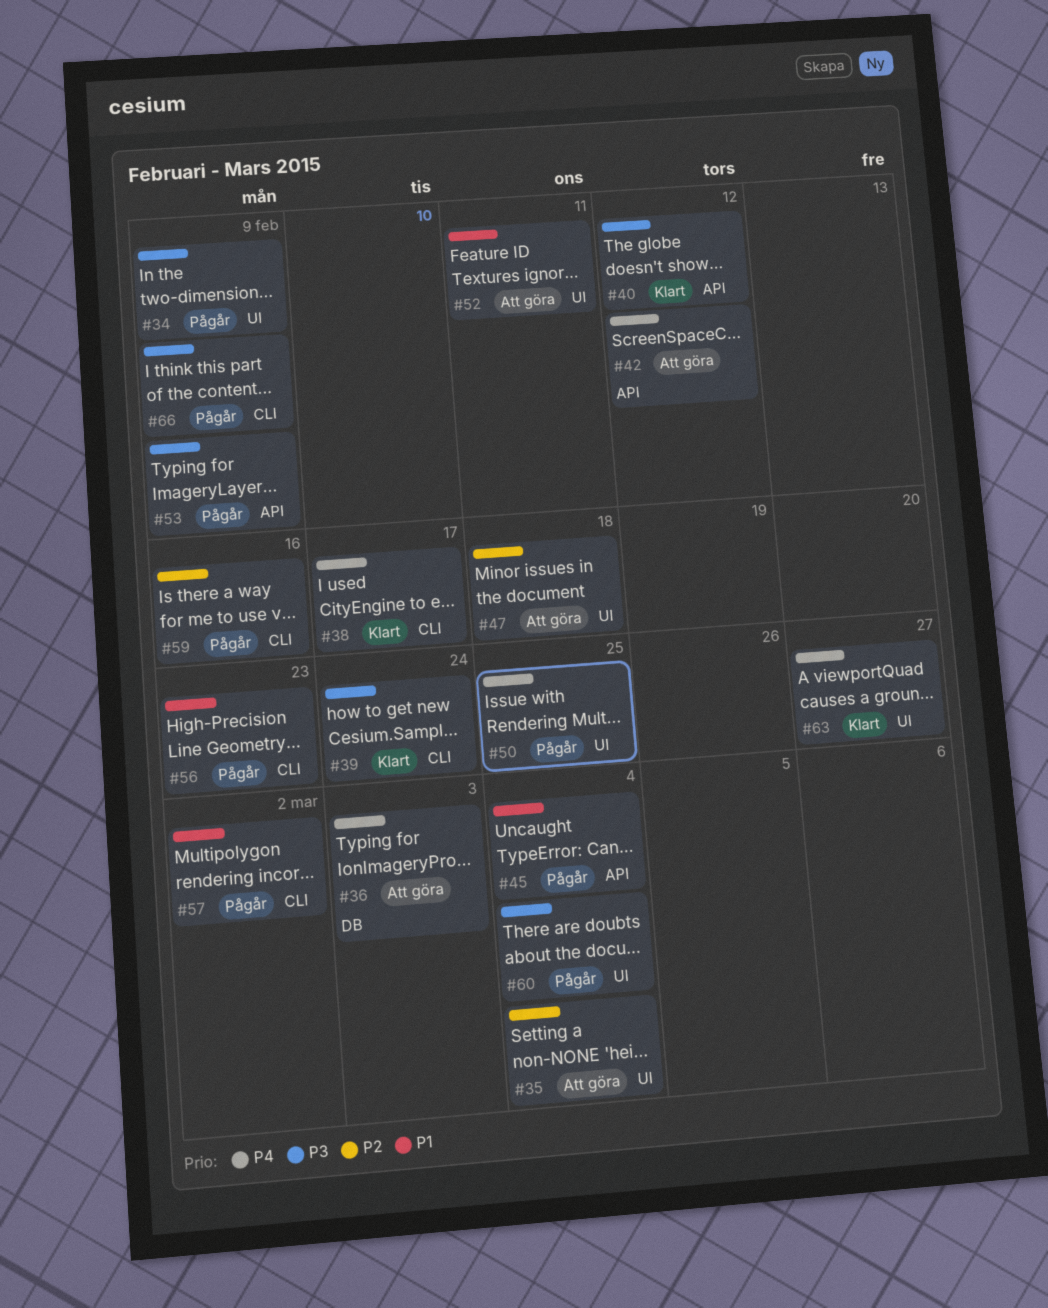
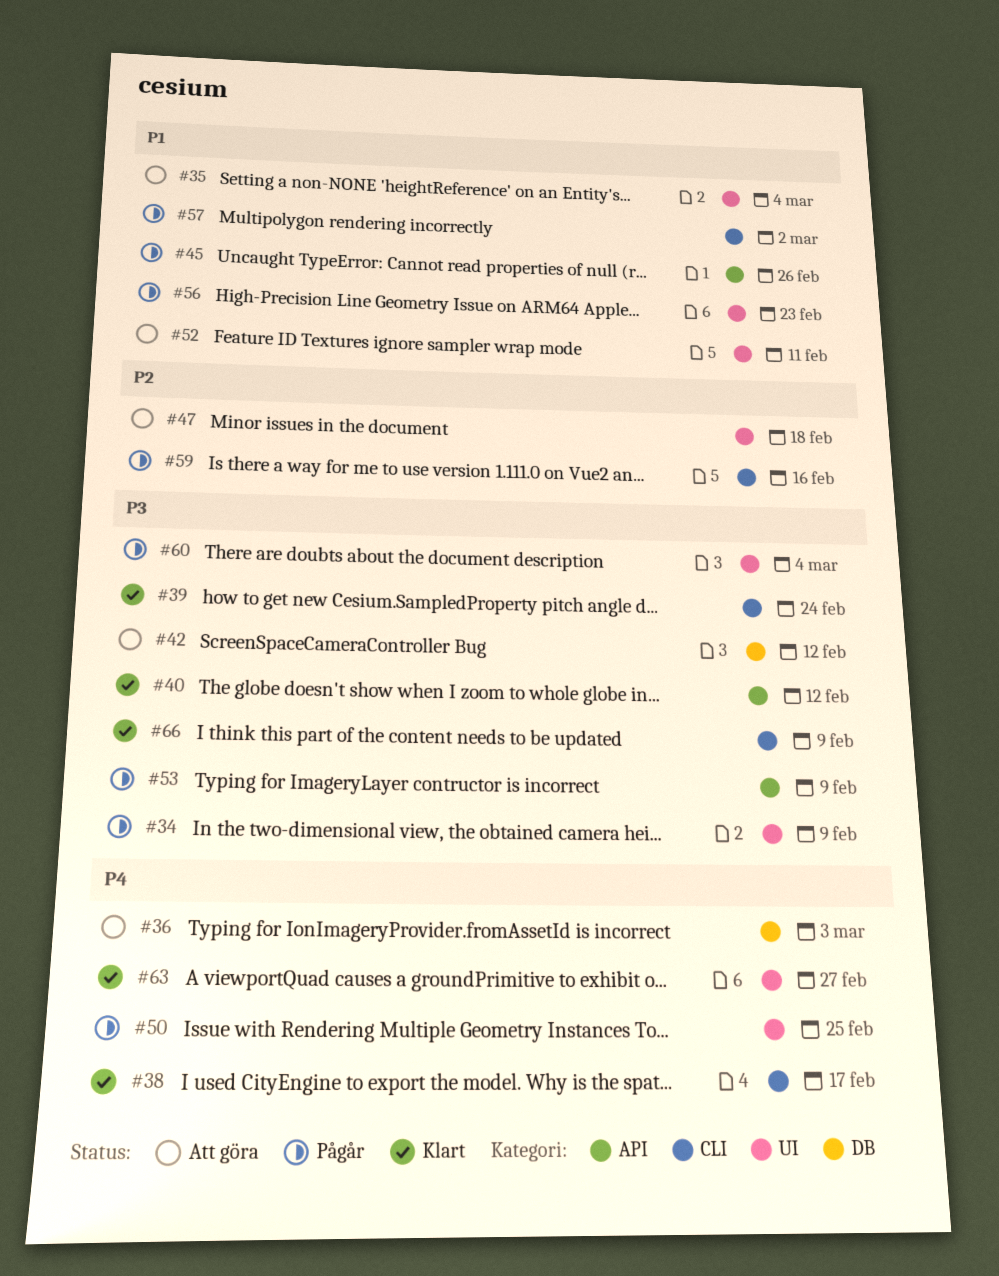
#35, priority: P2 -> P1
#42, priority: P4 -> P3
#42, label: API -> DB
#45, due: Mar 4 -> Feb 26
#56, label: CLI -> UI
#66, status: Pågår -> Klart

